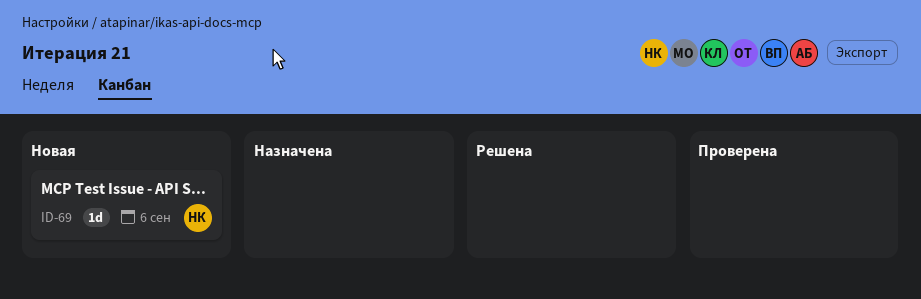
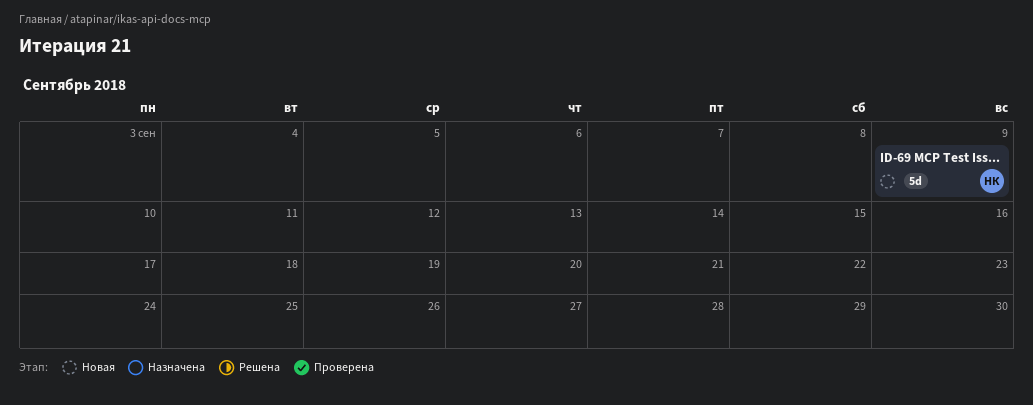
ID-69, estimate: 1d -> 5d
ID-69, due: Sep 6 -> Sep 9

